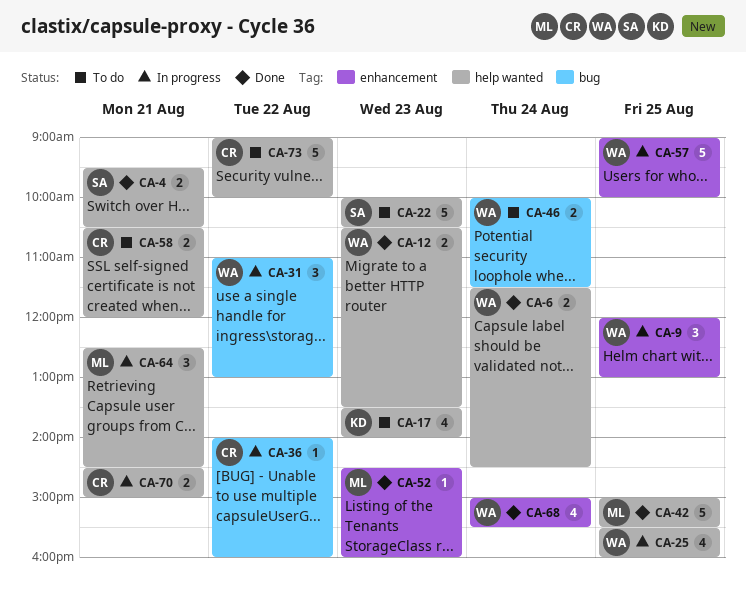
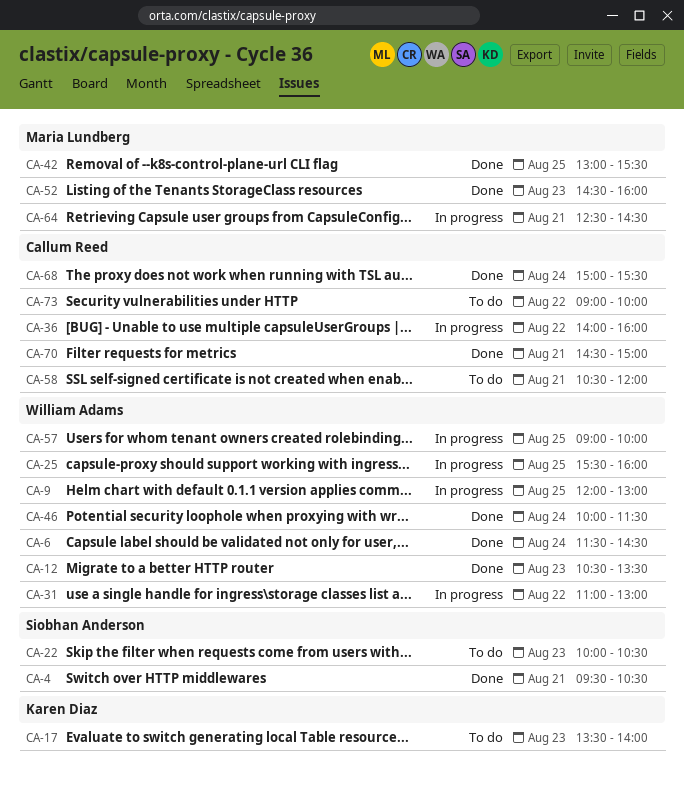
CA-42, begins: 15:00 -> 13:00
CA-46, status: To do -> Done
CA-68, owner: William Adams -> Callum Reed
CA-70, status: In progress -> Done

